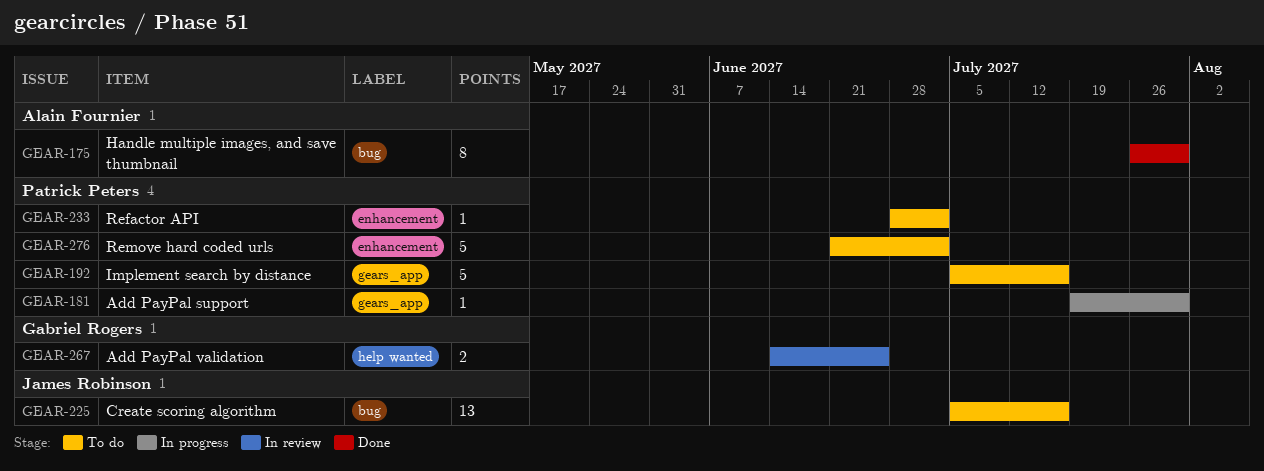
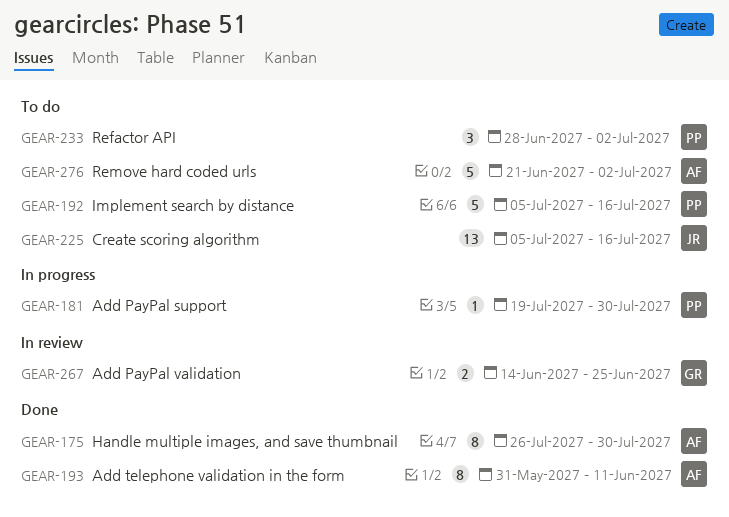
GEAR-193: none -> present
GEAR-233, estimate: 1 -> 3
GEAR-276, owner: Patrick Peters -> Alain Fournier

